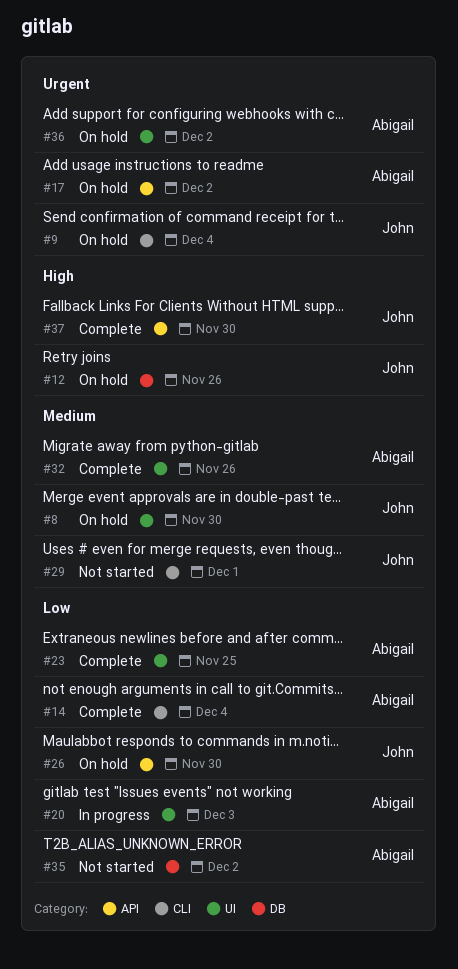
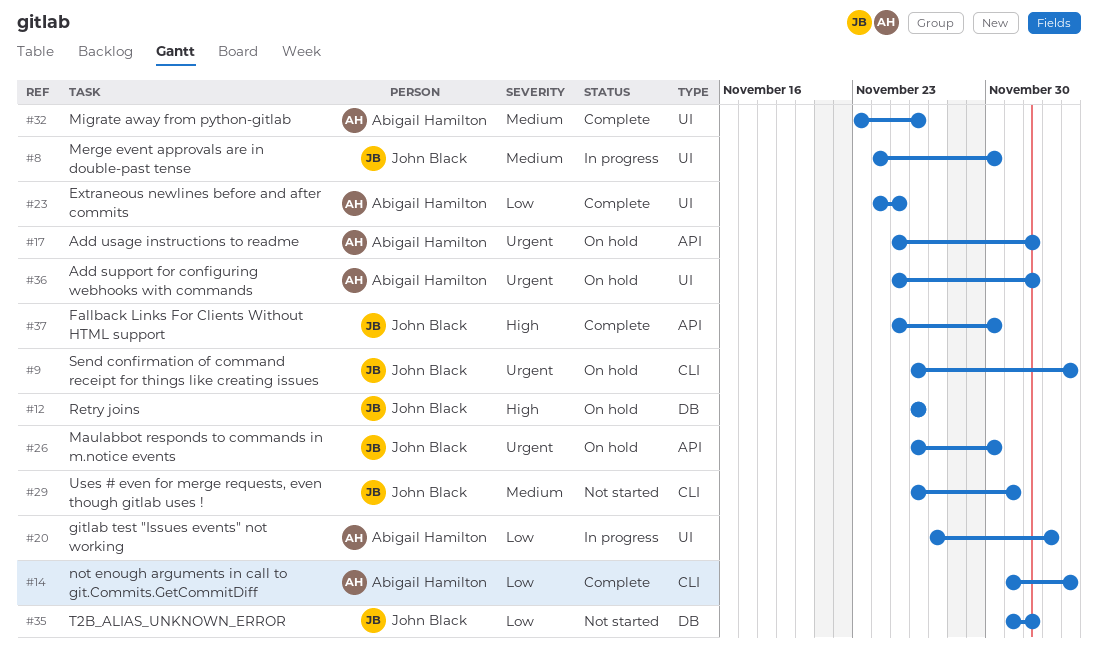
#8, status: On hold -> In progress
#26, priority: Low -> Urgent
#35, owner: Abigail Hamilton -> John Black

